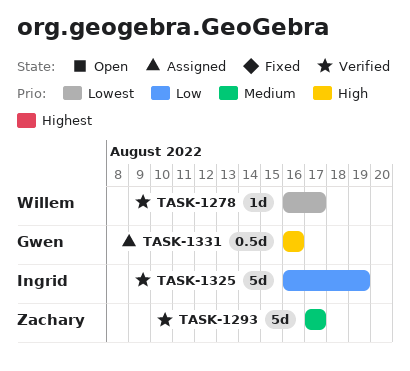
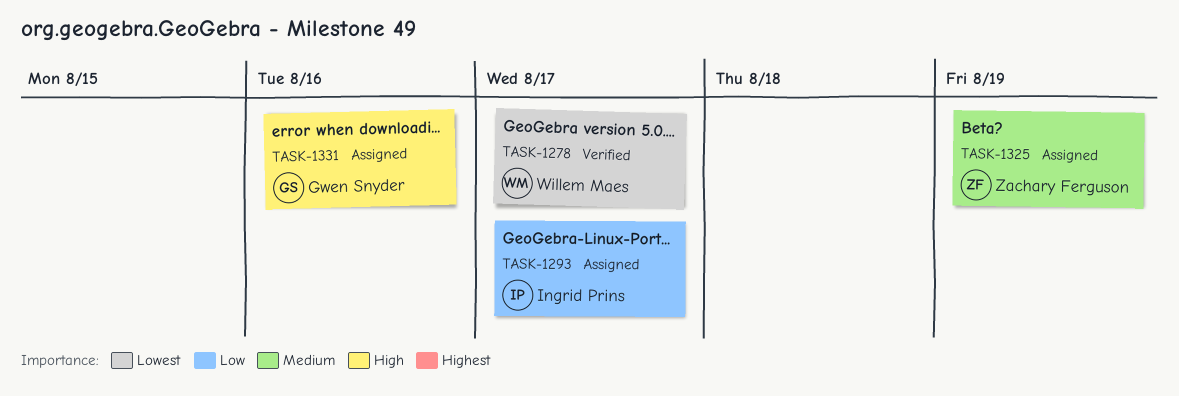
TASK-1293, status: Verified -> Assigned
TASK-1293, owner: Zachary Ferguson -> Ingrid Prins
TASK-1293, priority: Medium -> Low
TASK-1325, status: Verified -> Assigned
TASK-1325, owner: Ingrid Prins -> Zachary Ferguson
TASK-1325, priority: Low -> Medium

